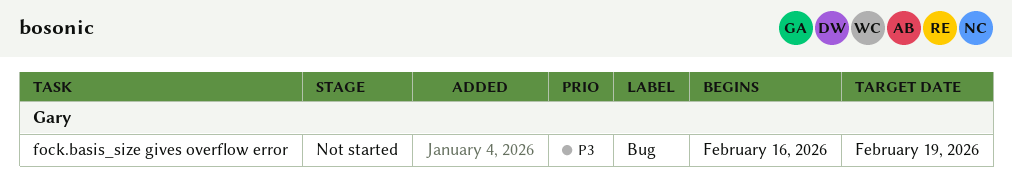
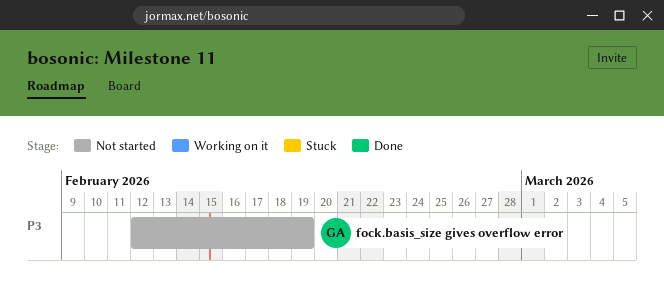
fock.basis_size gives overflow error, start: Feb 16 -> Feb 12

